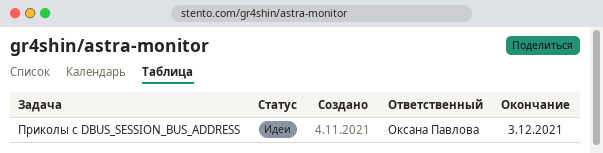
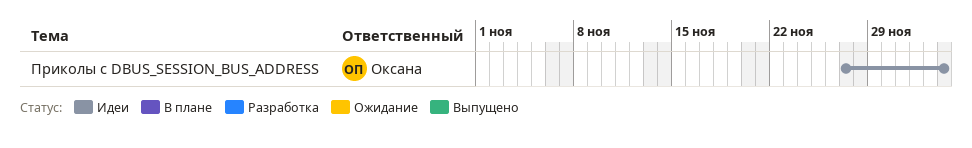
Приколы с DBUS_SESSION_BUS_ADDRESS, due: Dec 3 -> Dec 4

